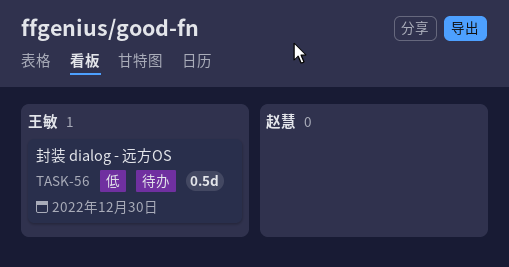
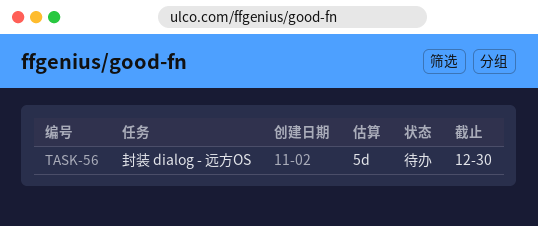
TASK-56, estimate: 0.5d -> 5d

